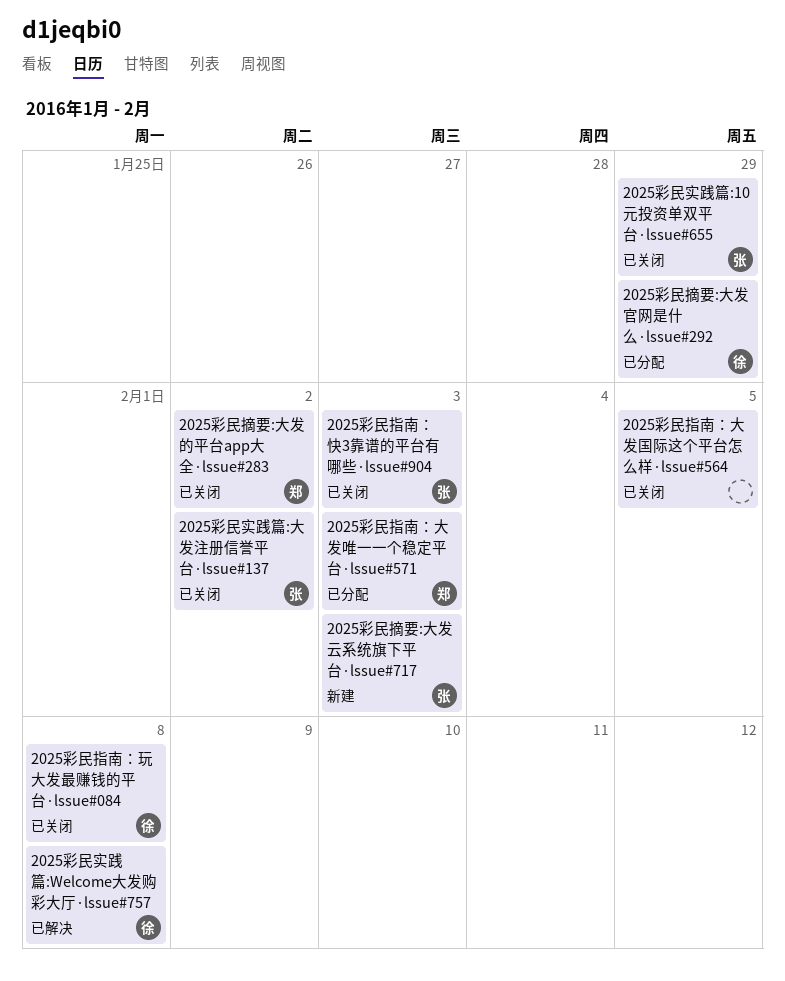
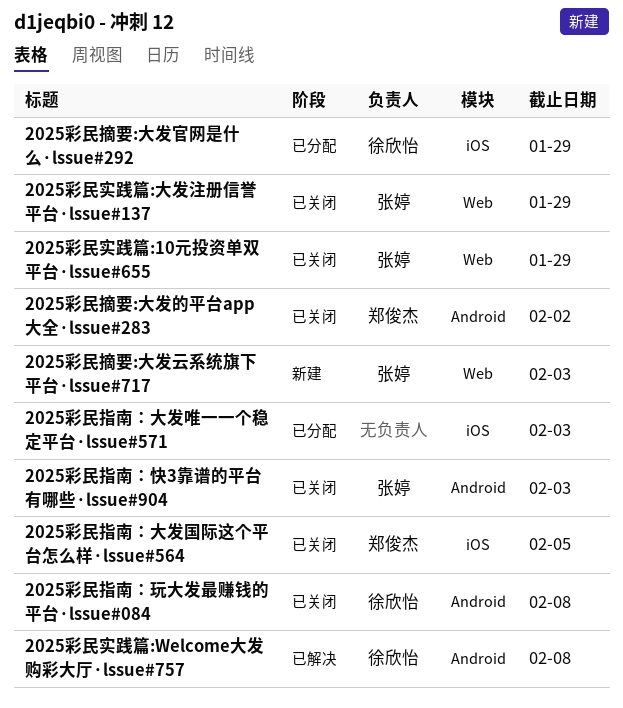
2025彩民实践篇:大发注册信誉平台·lssue#137, due: Feb 2 -> Jan 29
2025彩民指南：大发唯一一个稳定平台·lssue#571, owner: 郑俊杰 -> none
2025彩民指南：大发国际这个平台怎么样·lssue#564, owner: none -> 郑俊杰

